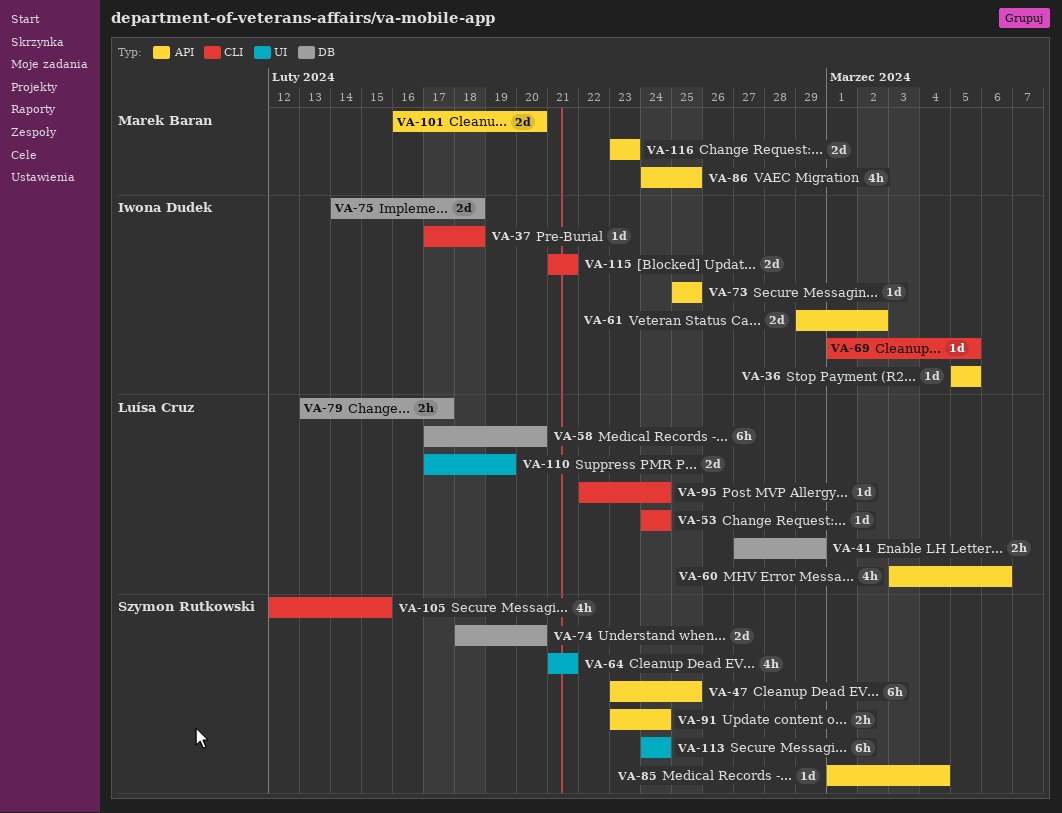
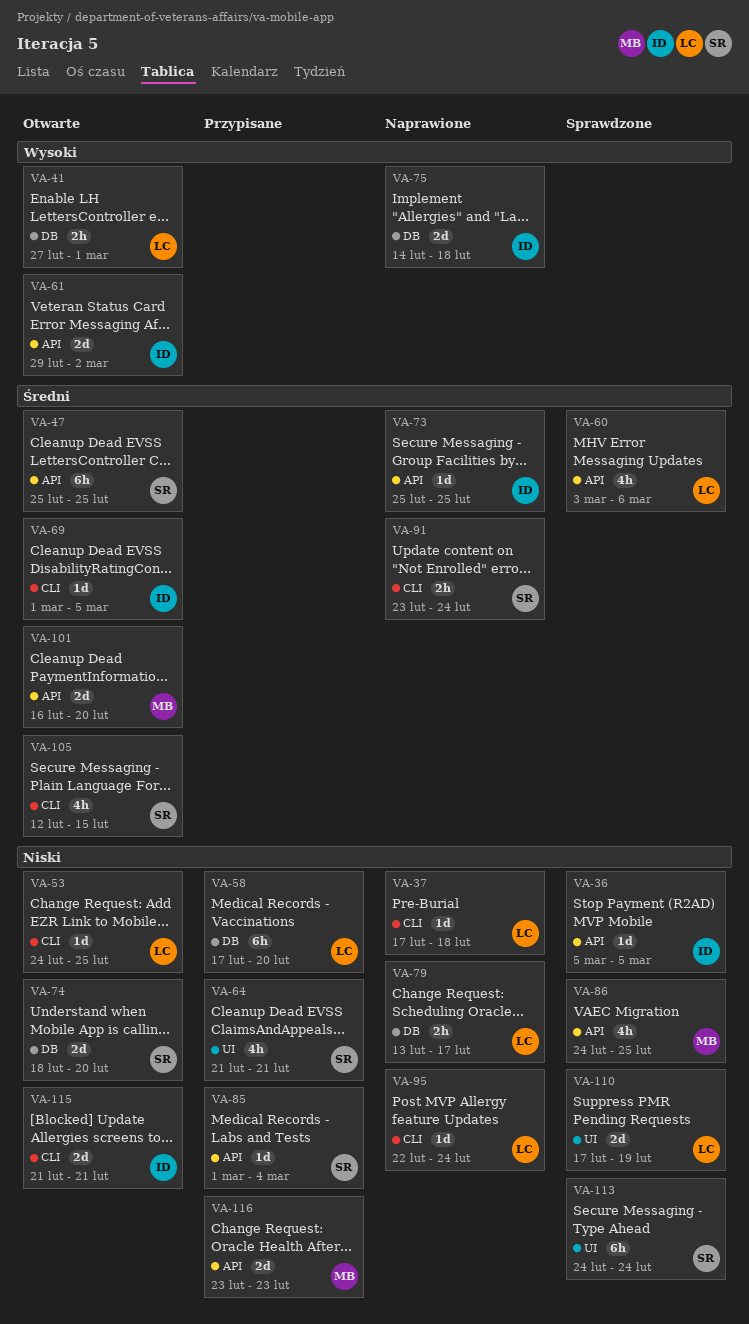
VA-37, owner: Iwona Dudek -> Luísa Cruz
VA-41, due: Feb 29 -> Mar 1
VA-47, start: Feb 23 -> Feb 25
VA-53, due: Feb 24 -> Feb 25
VA-91, label: API -> CLI

